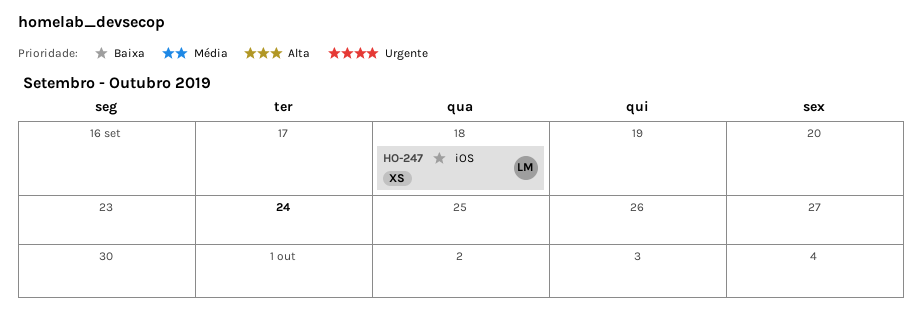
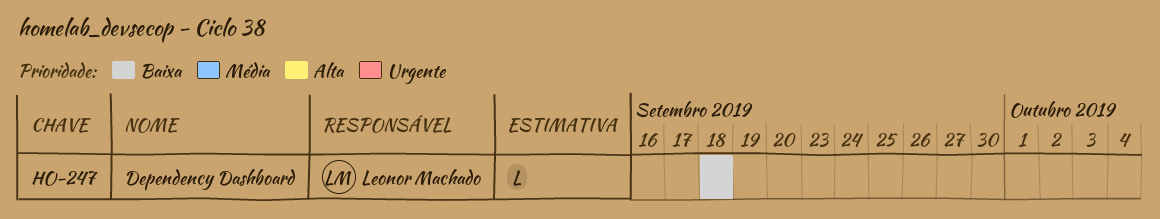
HO-247, estimate: XS -> L

